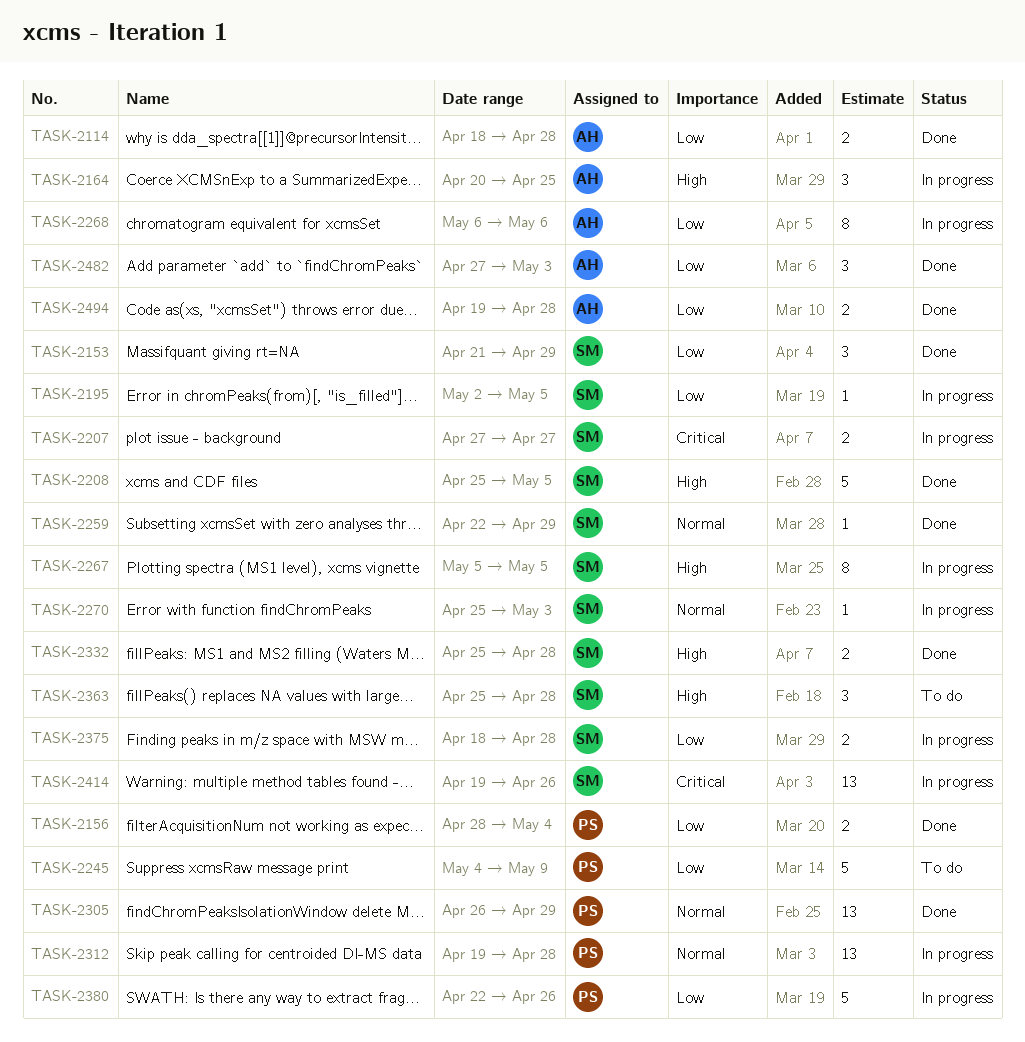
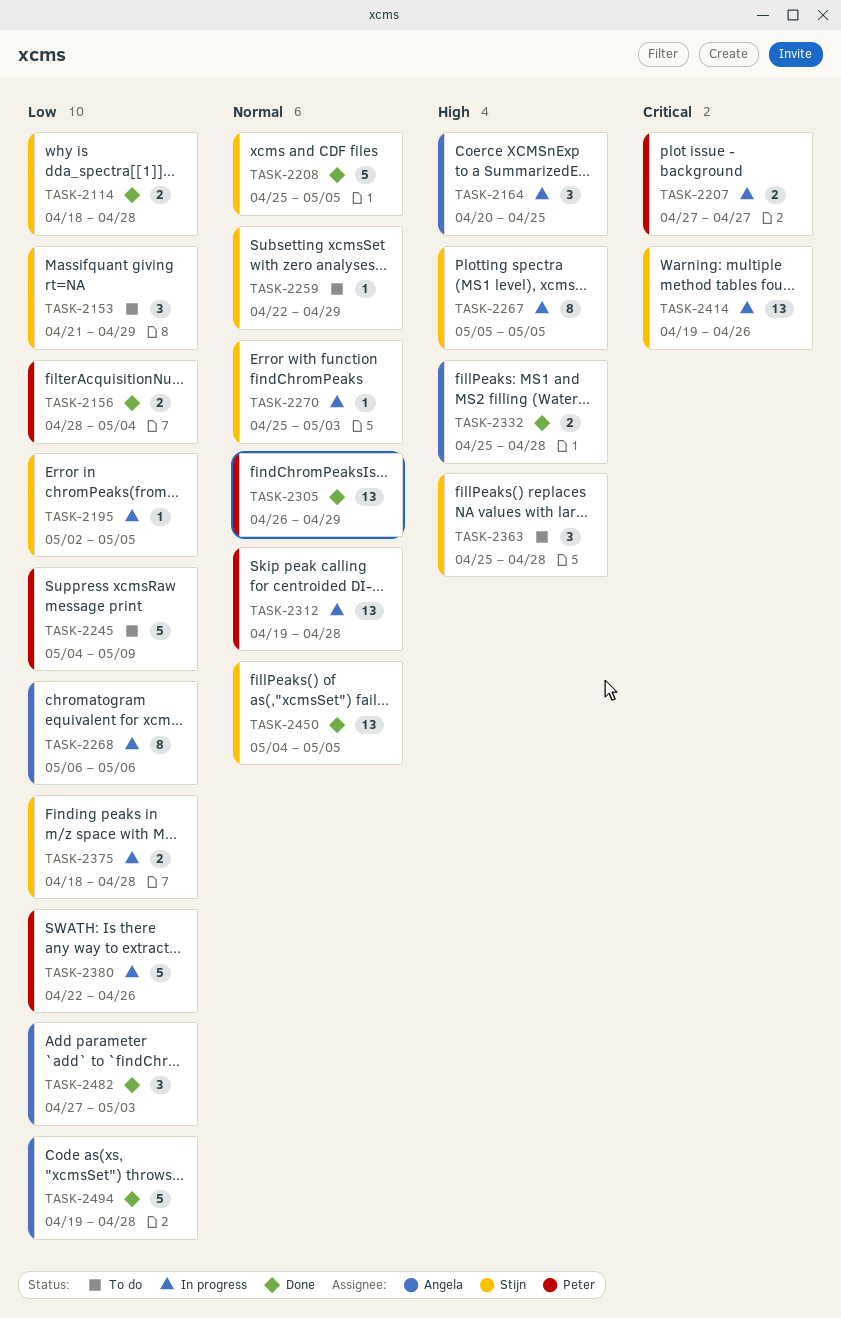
TASK-2114, owner: Angela -> Stijn
TASK-2153, status: Done -> To do
TASK-2207, owner: Stijn -> Peter
TASK-2208, priority: High -> Normal
TASK-2259, status: Done -> To do
TASK-2332, owner: Stijn -> Angela
TASK-2450: none -> present
TASK-2494, estimate: 2 -> 5

